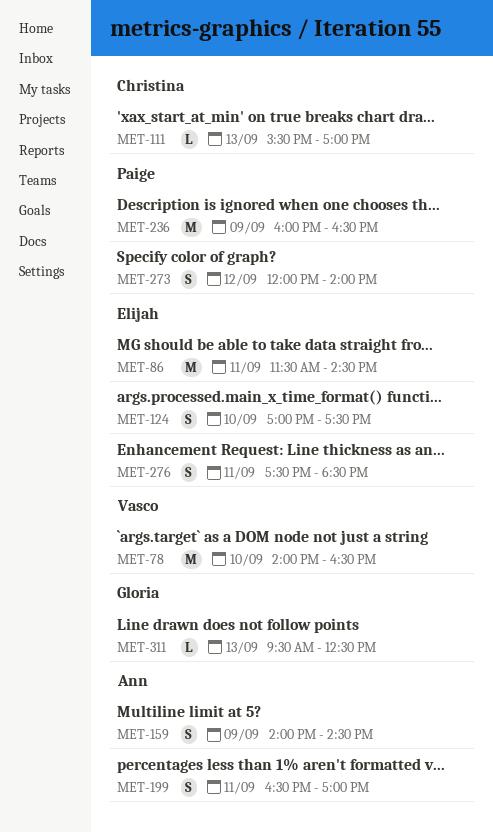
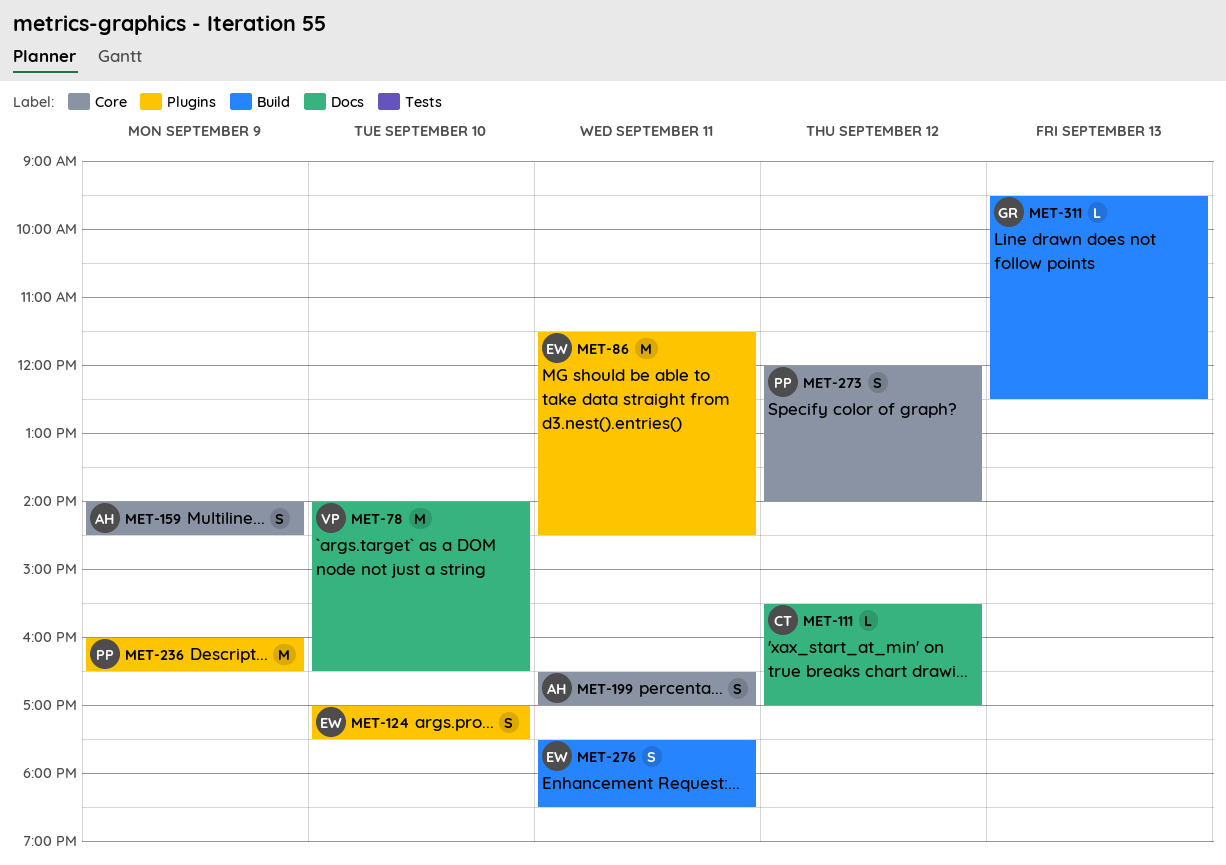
MET-111, day: Sep 13 -> Sep 12

